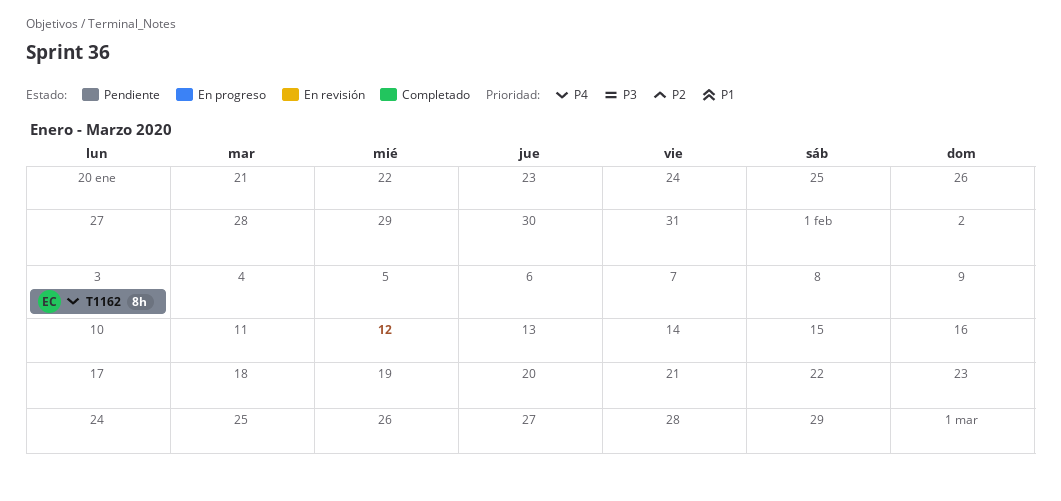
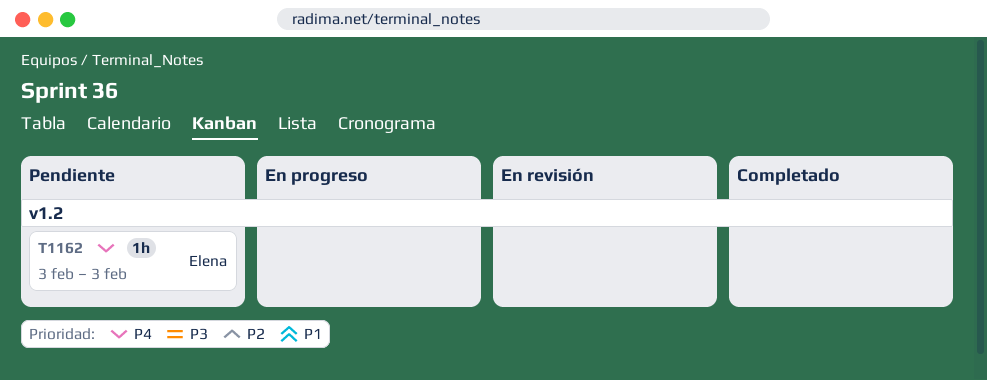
T1162, estimate: 8h -> 1h

